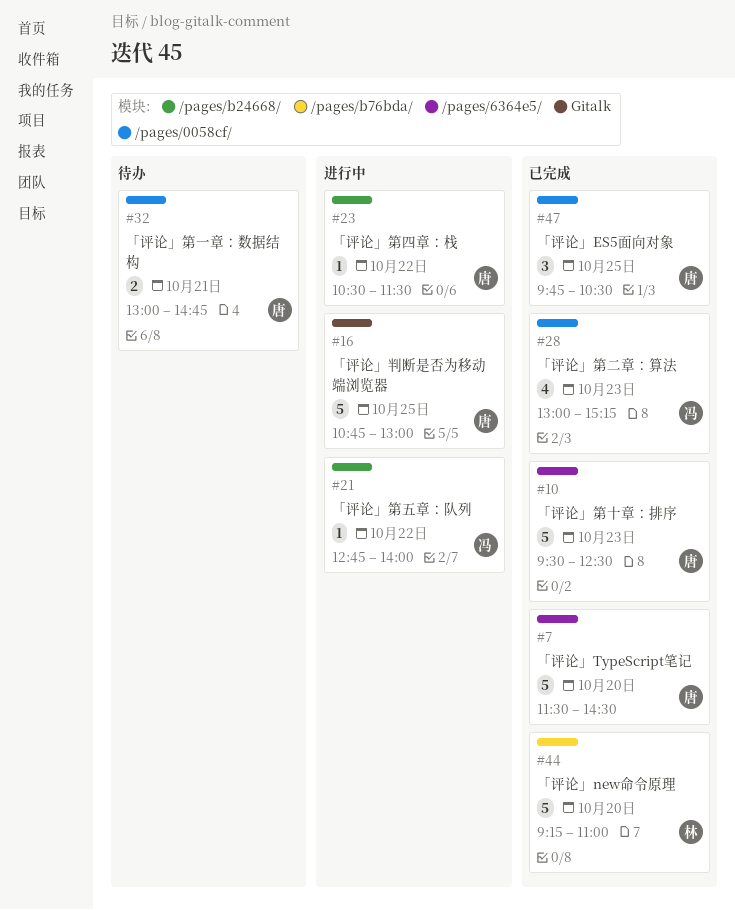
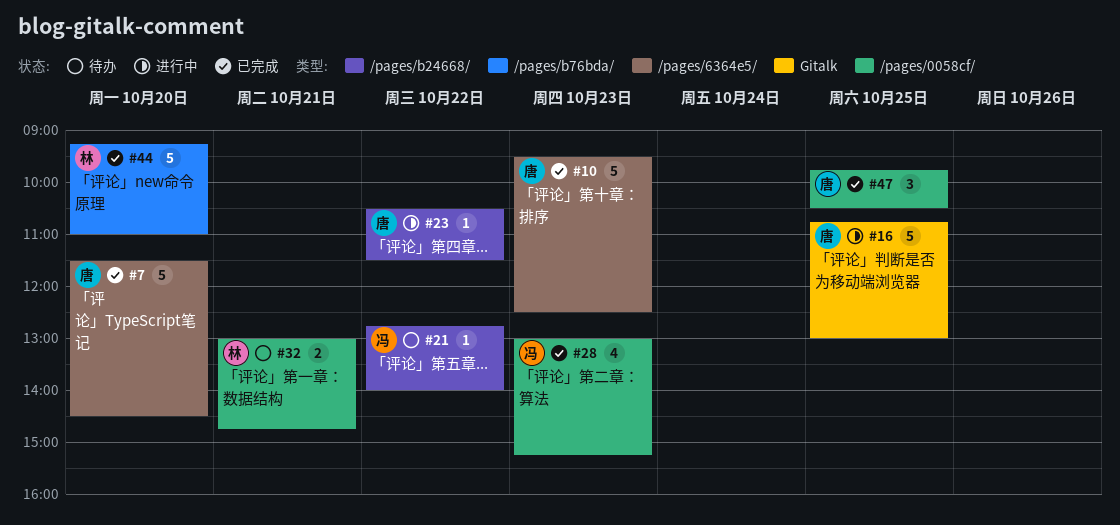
#21, status: 进行中 -> 待办
#32, owner: 唐 -> 林

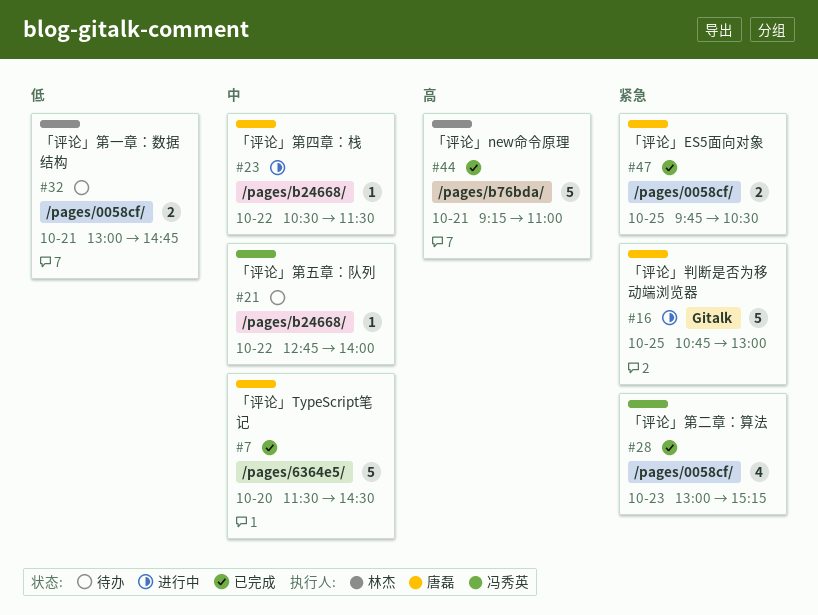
#10: present -> none
#44, day: Oct 20 -> Oct 21
#47, estimate: 3 -> 2

